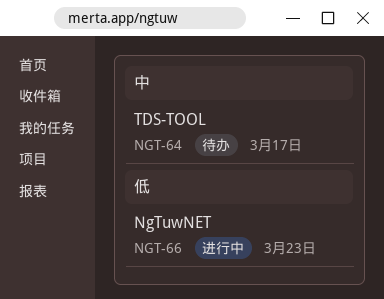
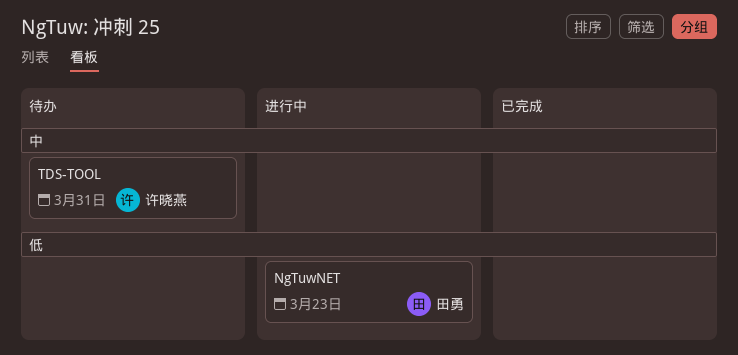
TDS-TOOL, due: Mar 17 -> Mar 31

